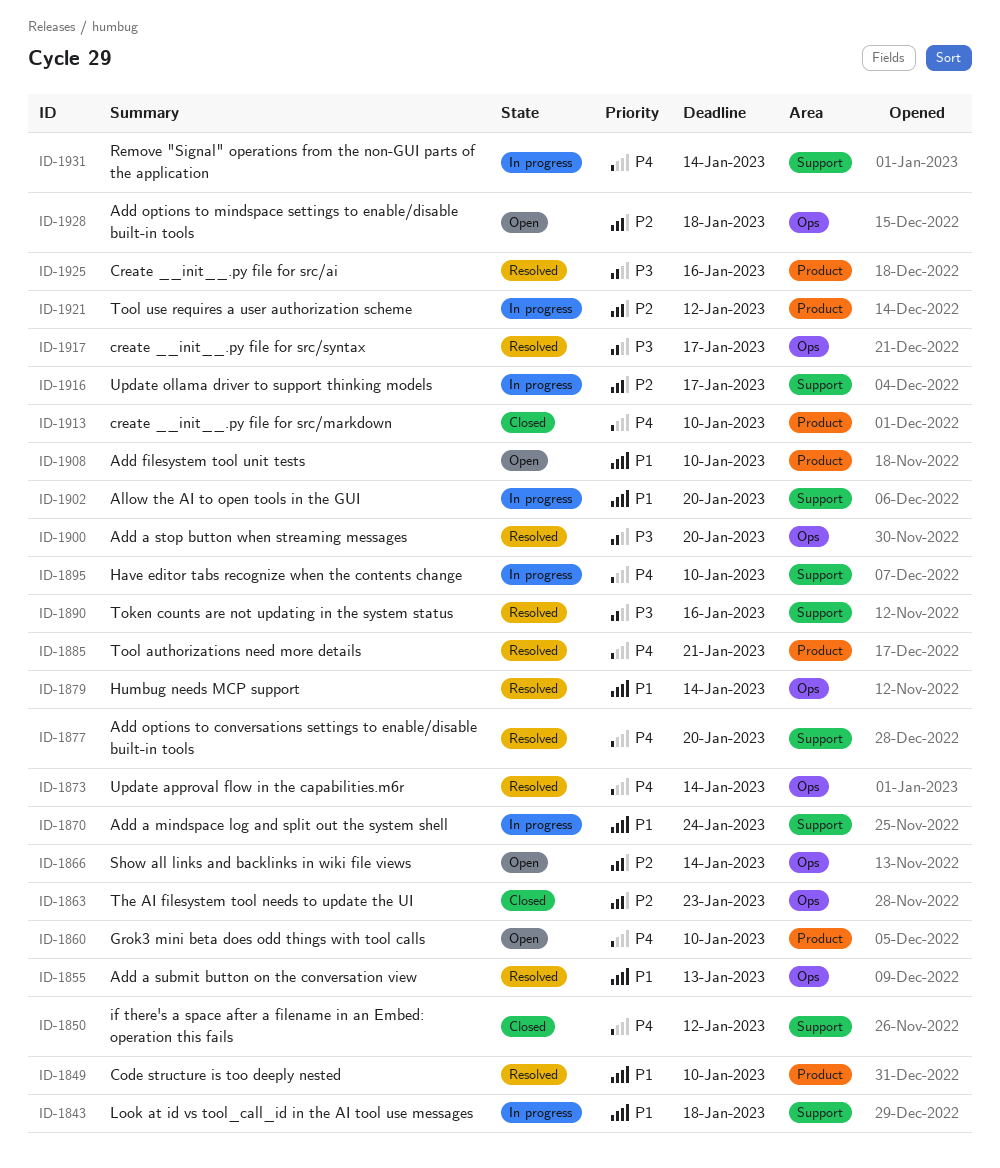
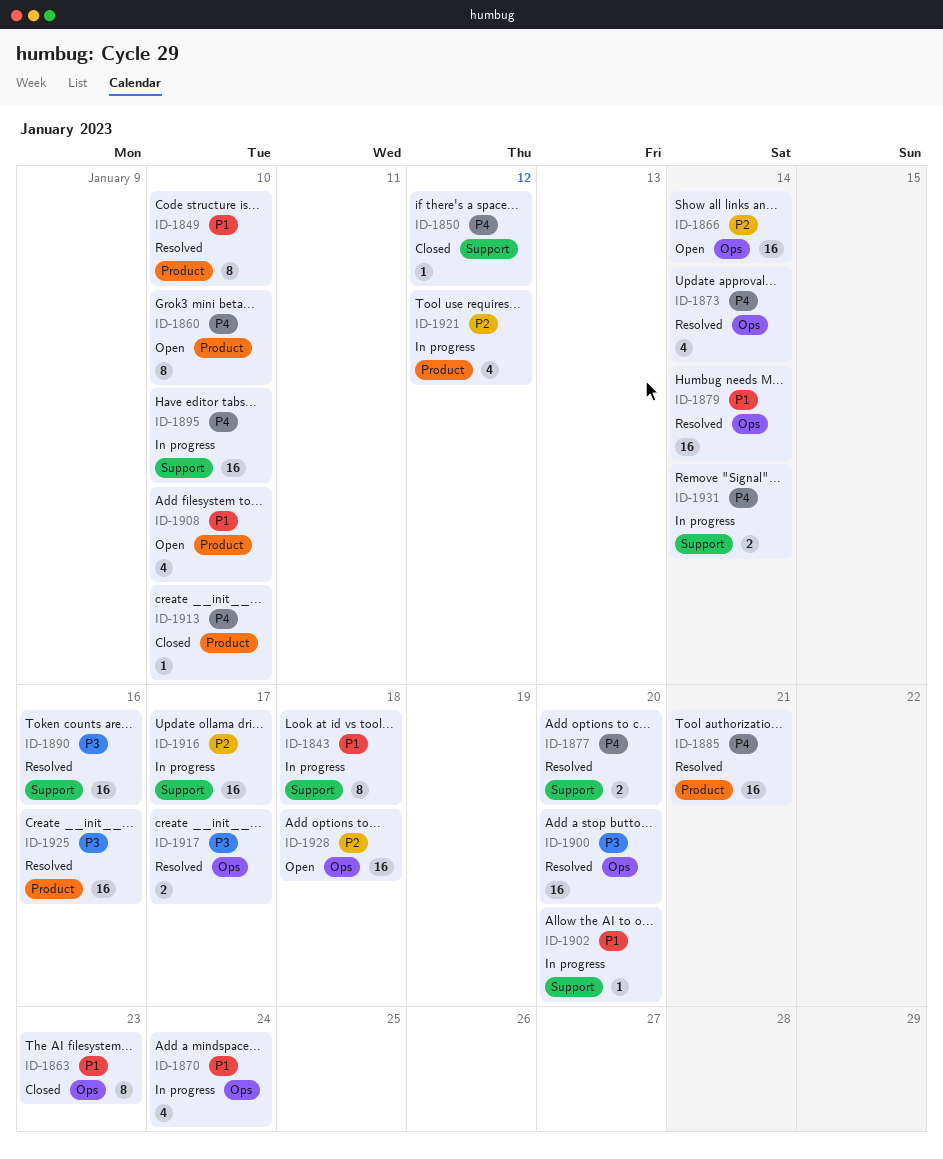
ID-1855: present -> none
ID-1863, priority: P2 -> P1
ID-1870, label: Support -> Ops

